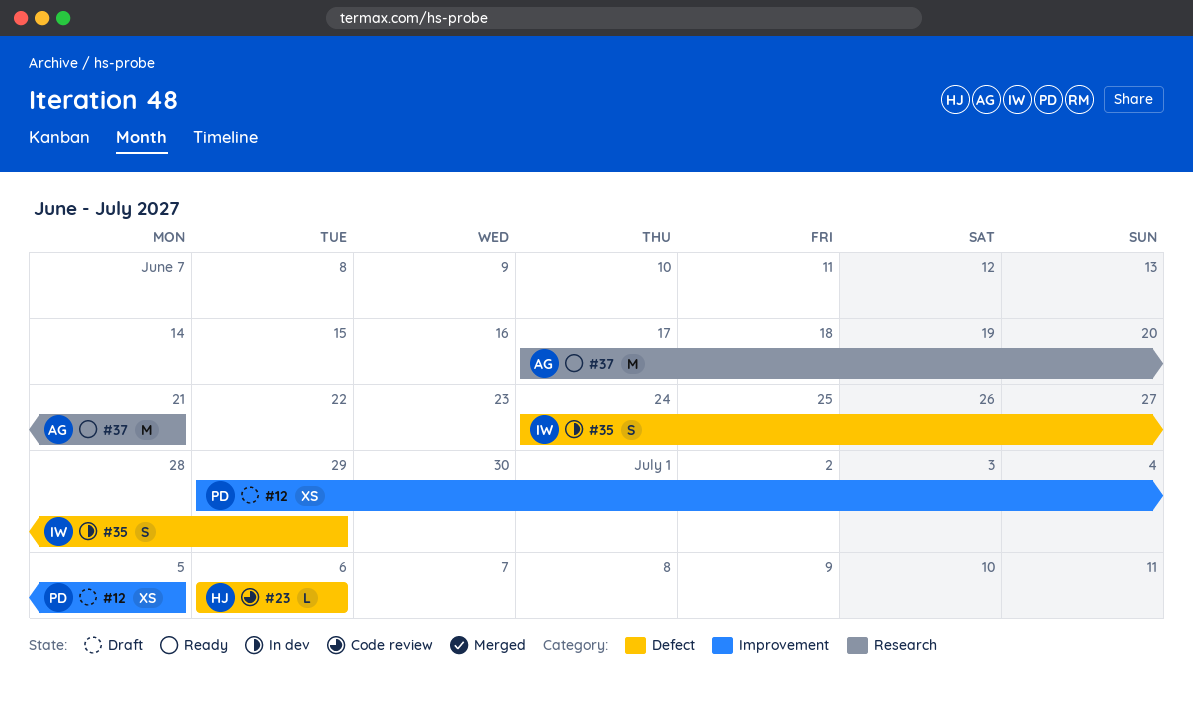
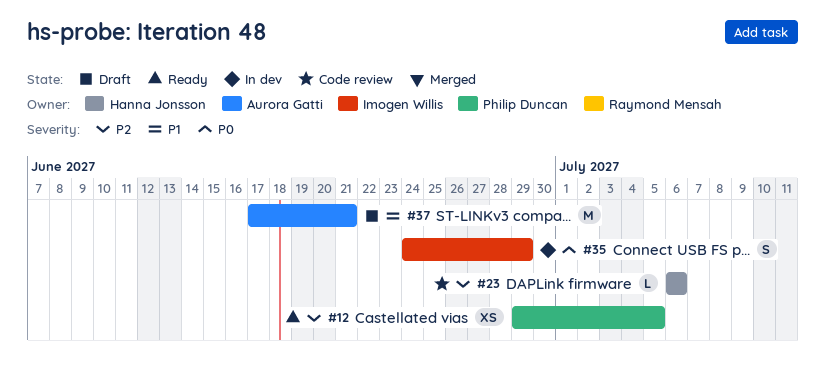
#12, status: Draft -> Ready
#37, status: Ready -> Draft

